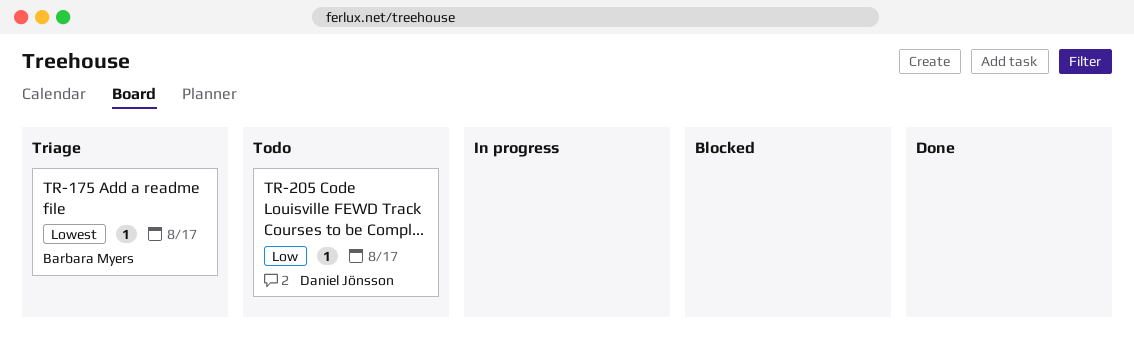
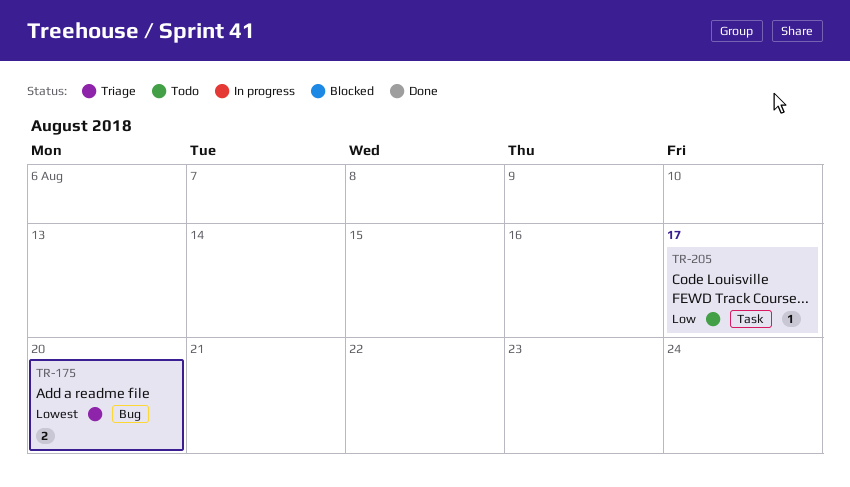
TR-175, estimate: 1 -> 2
TR-175, due: Aug 17 -> Aug 20

